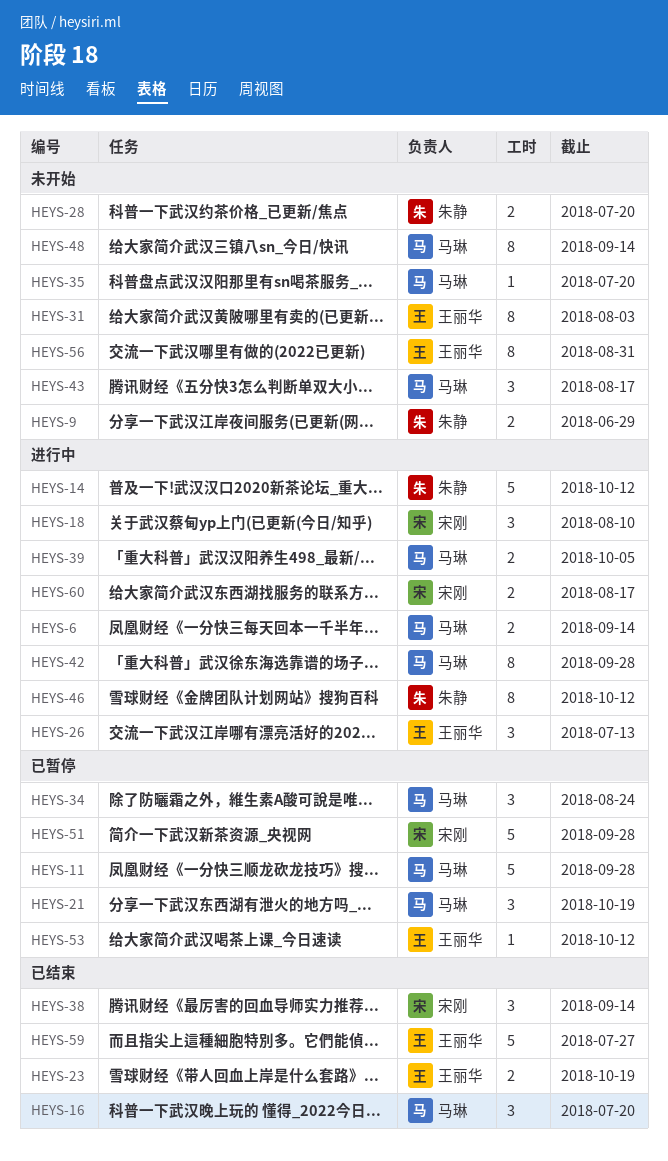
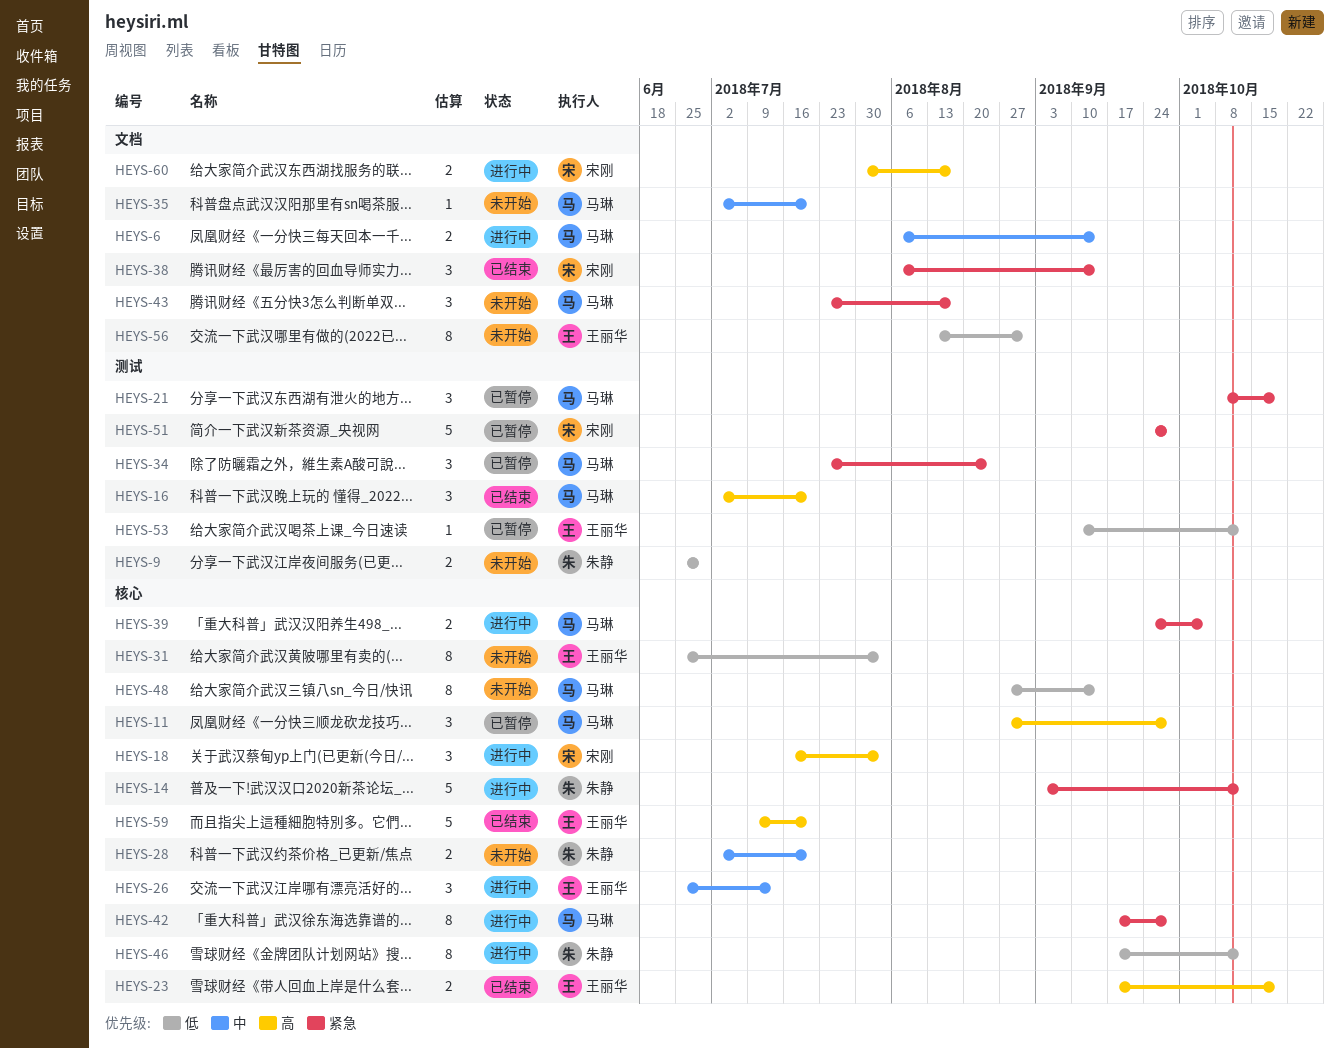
HEYS-11, estimate: 5 -> 3
HEYS-18, due: Aug 10 -> Aug 3
HEYS-59, due: Jul 27 -> Jul 20

